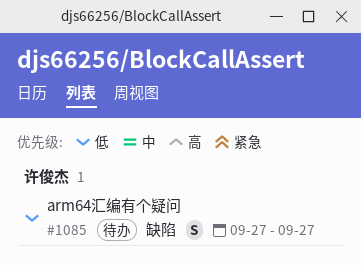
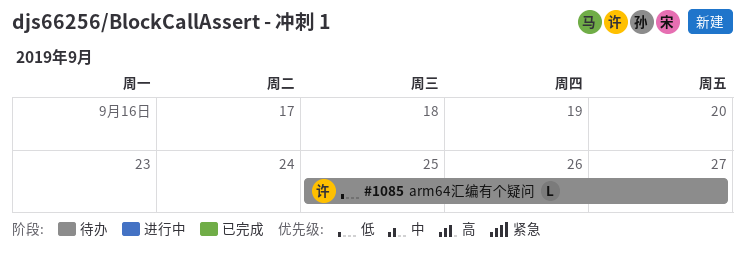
#1085, estimate: S -> L
#1085, start: Sep 27 -> Sep 25

